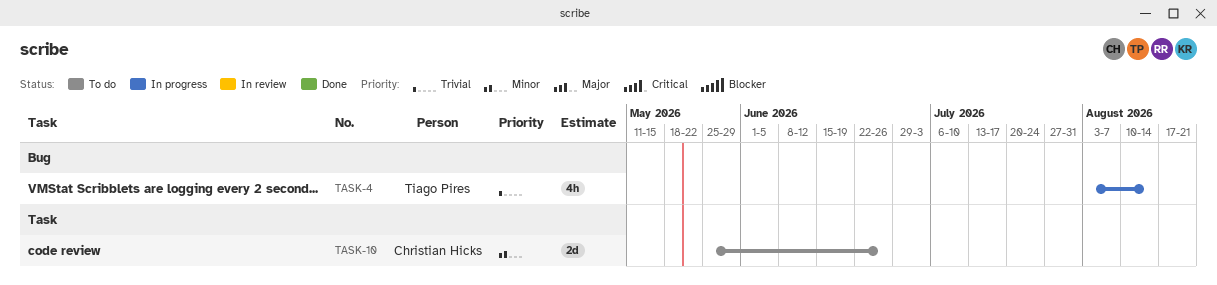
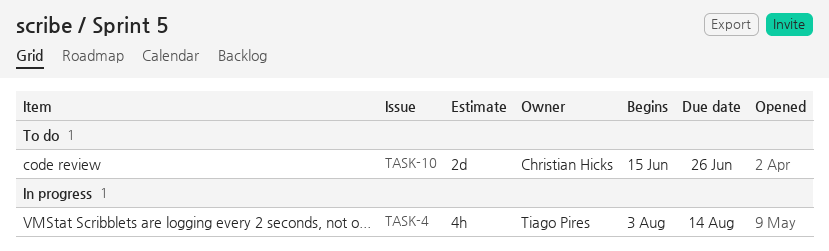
TASK-10, start: May 25 -> Jun 15

